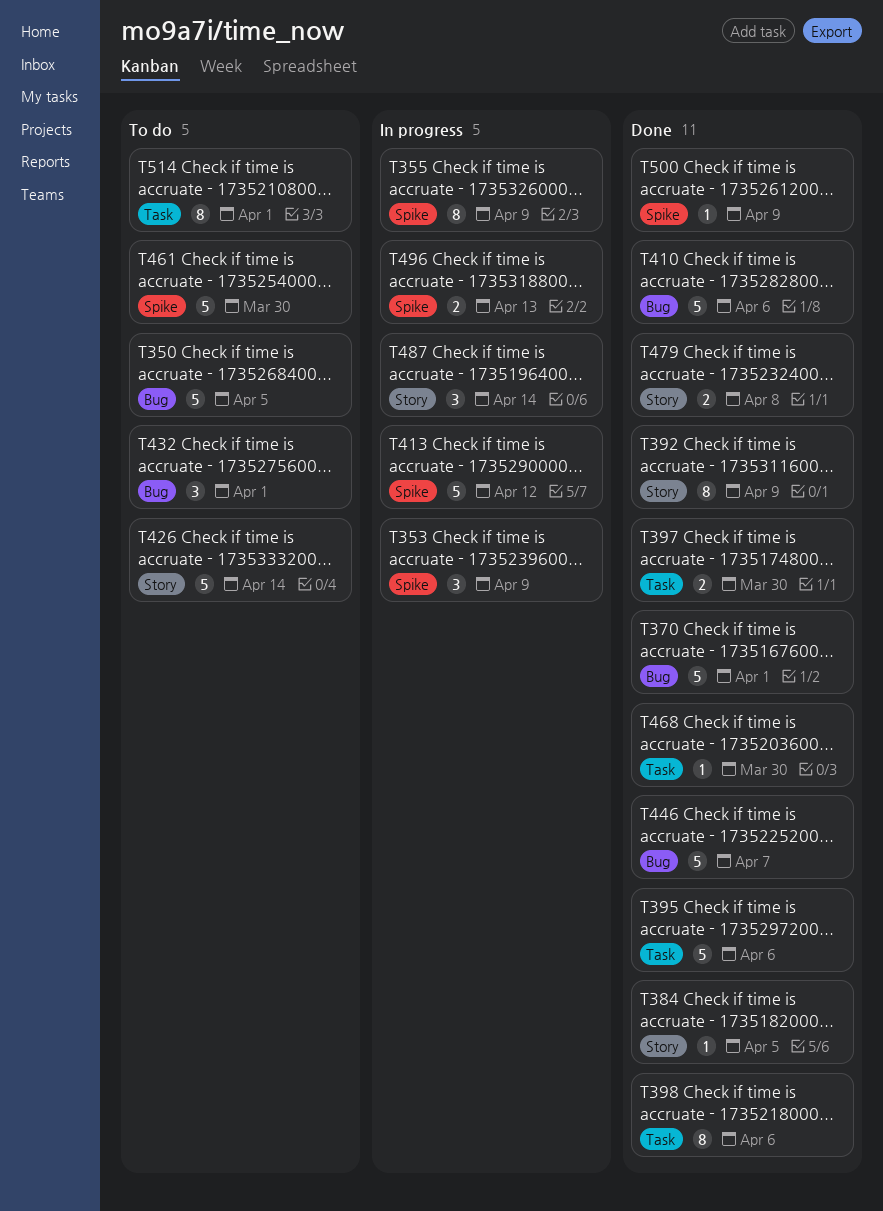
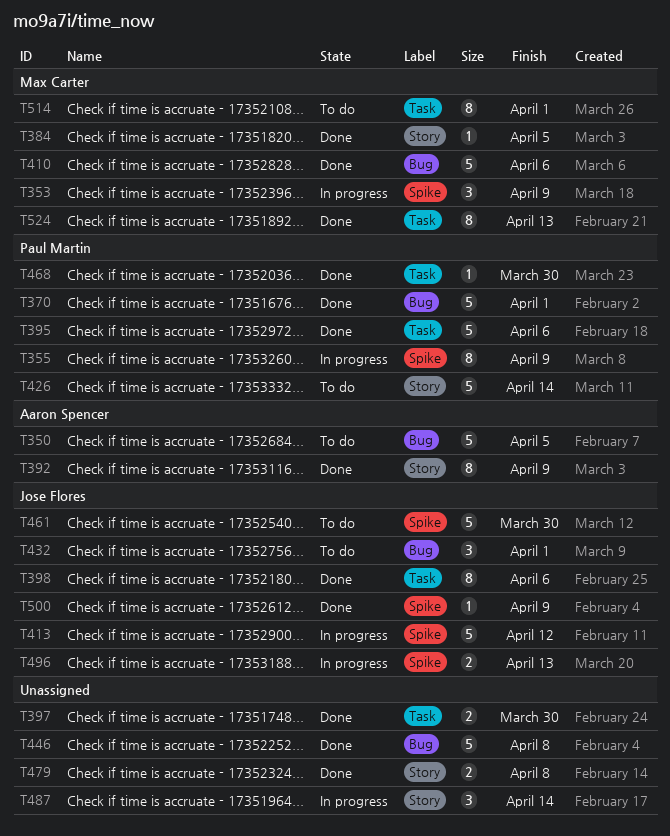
T446, due: Apr 7 -> Apr 8
T524: none -> present

